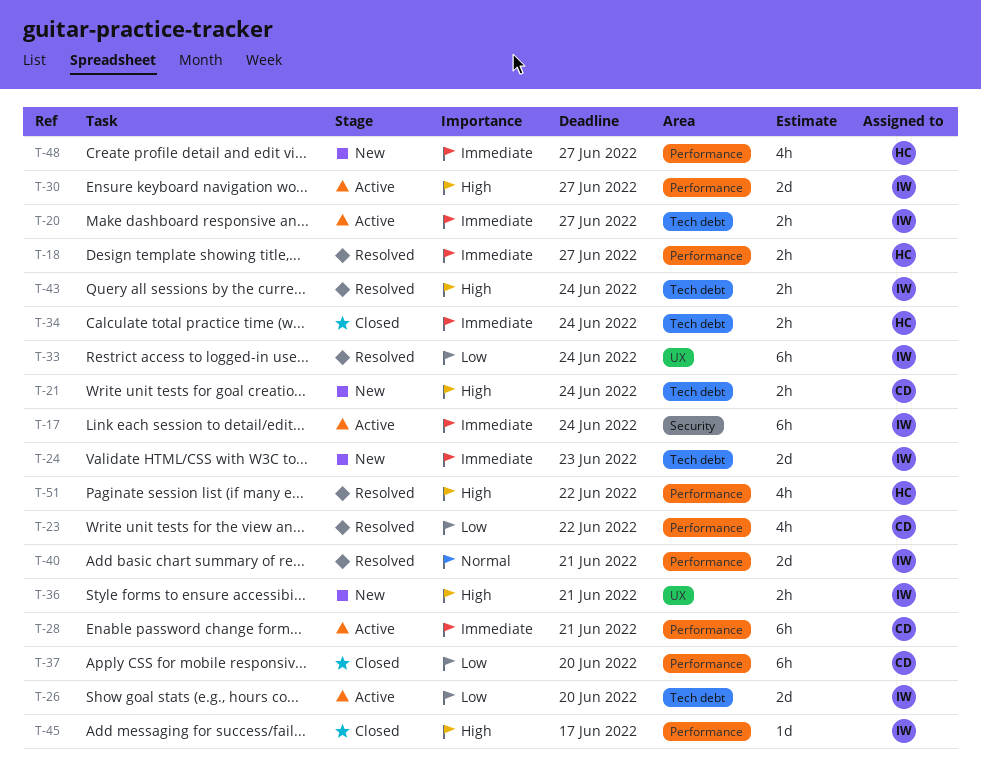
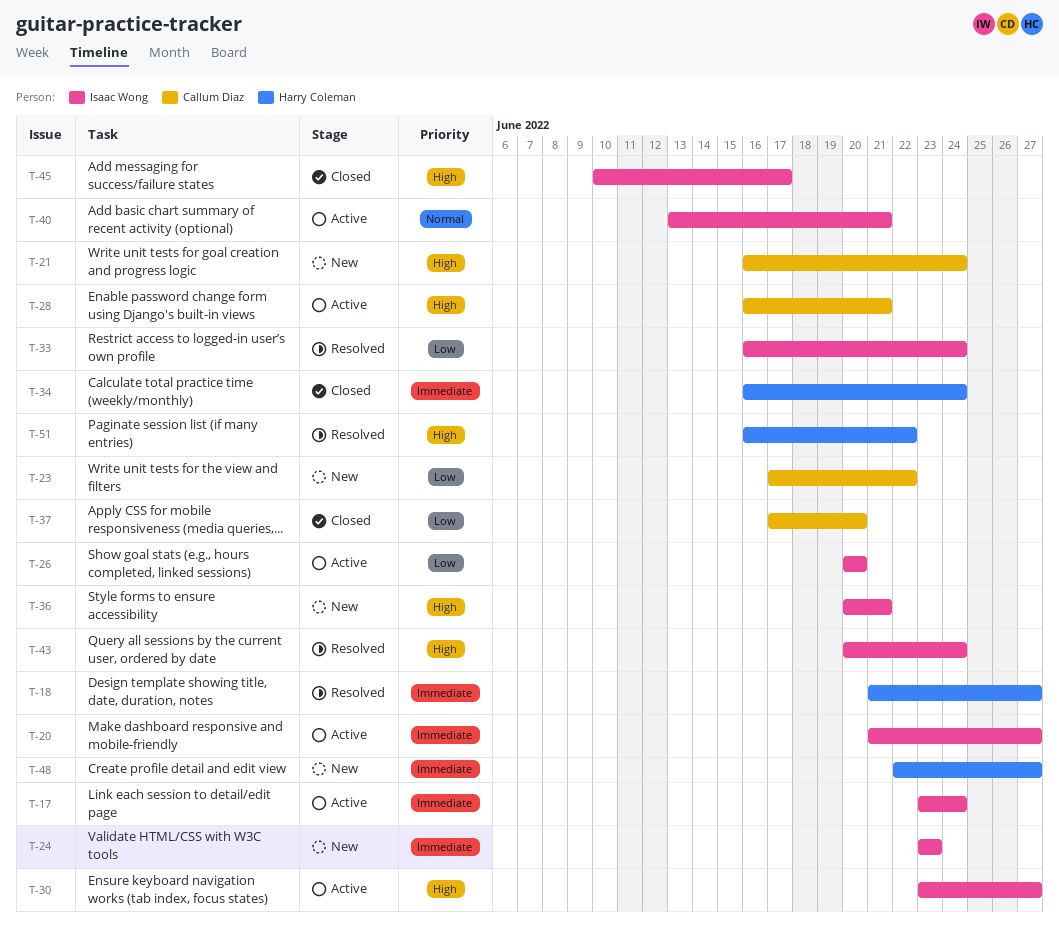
T-23, status: Resolved -> New
T-28, priority: Immediate -> High
T-40, status: Resolved -> Active

